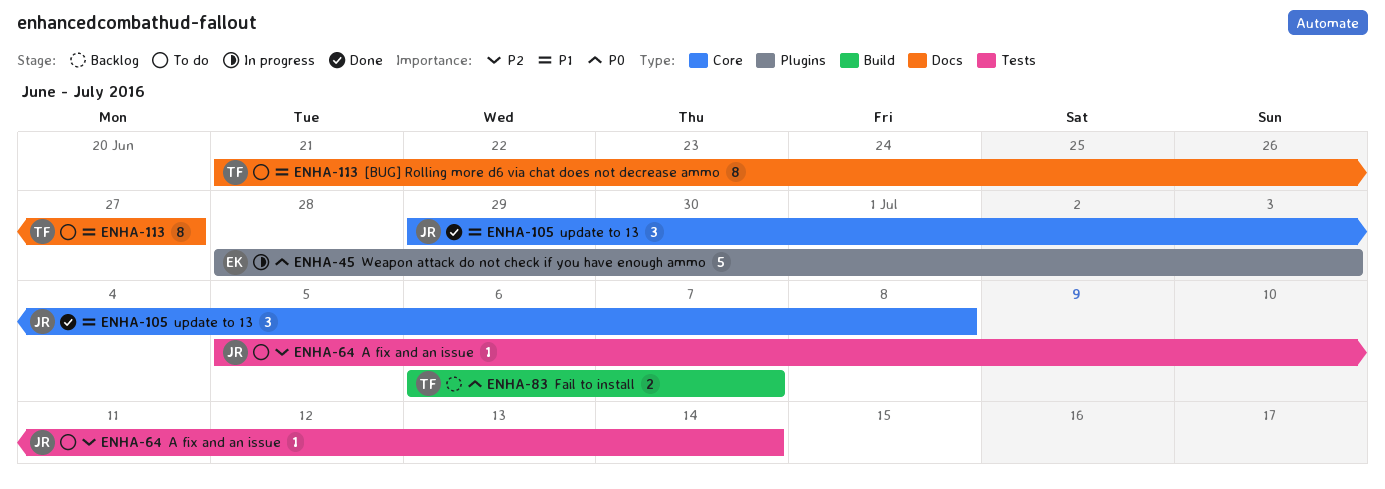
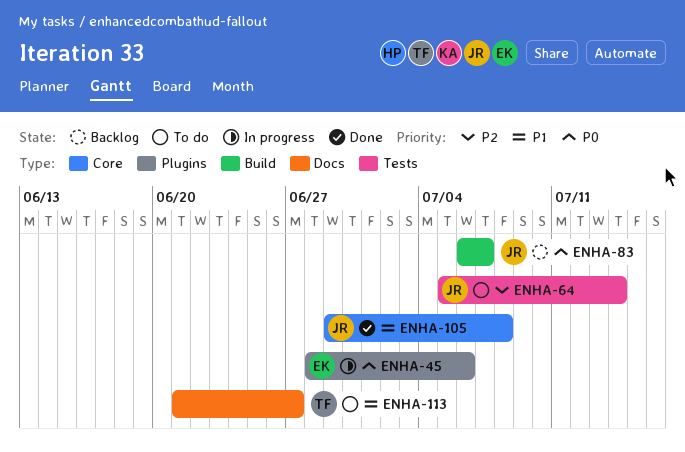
ENHA-45, due: Jul 3 -> Jul 6
ENHA-83, owner: TF -> JR

